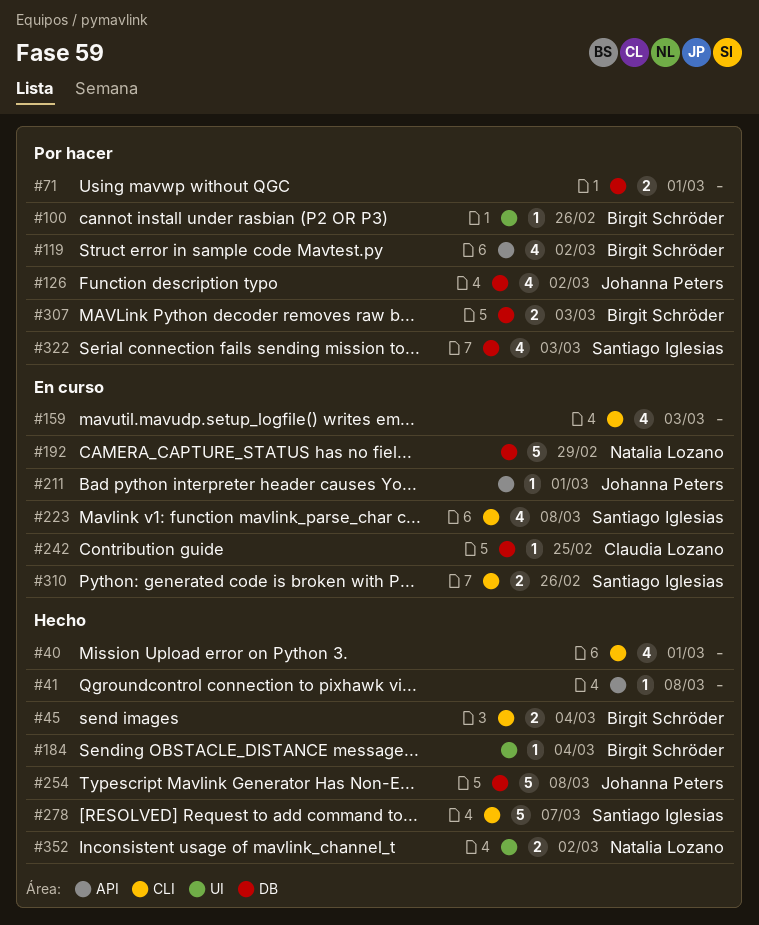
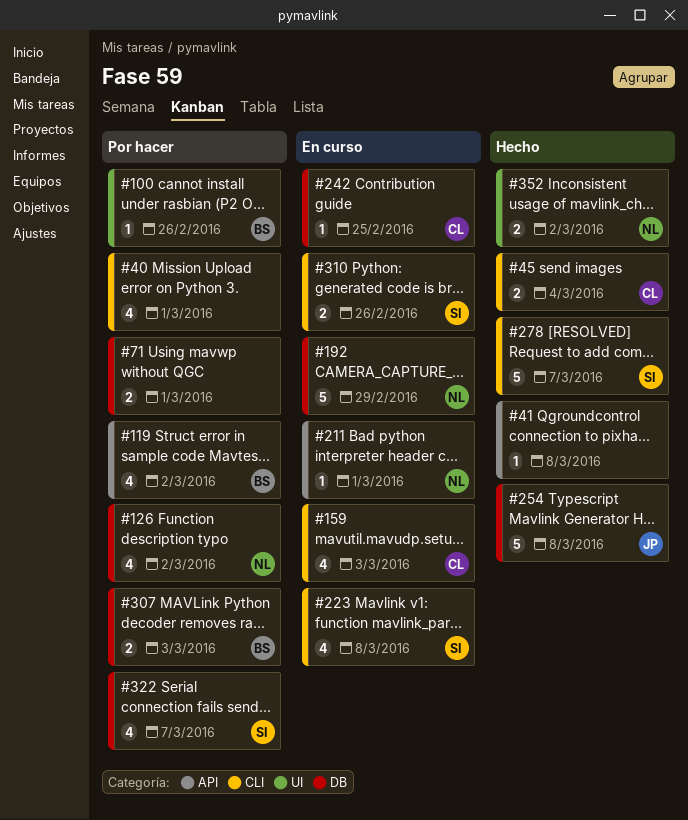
#40, status: Hecho -> Por hacer
#45, owner: Birgit Schröder -> Claudia Lozano
#126, owner: Johanna Peters -> Natalia Lozano
#159, owner: none -> Claudia Lozano
#184: present -> none
#211, owner: Johanna Peters -> Natalia Lozano
#322, due: Mar 3 -> Mar 7

